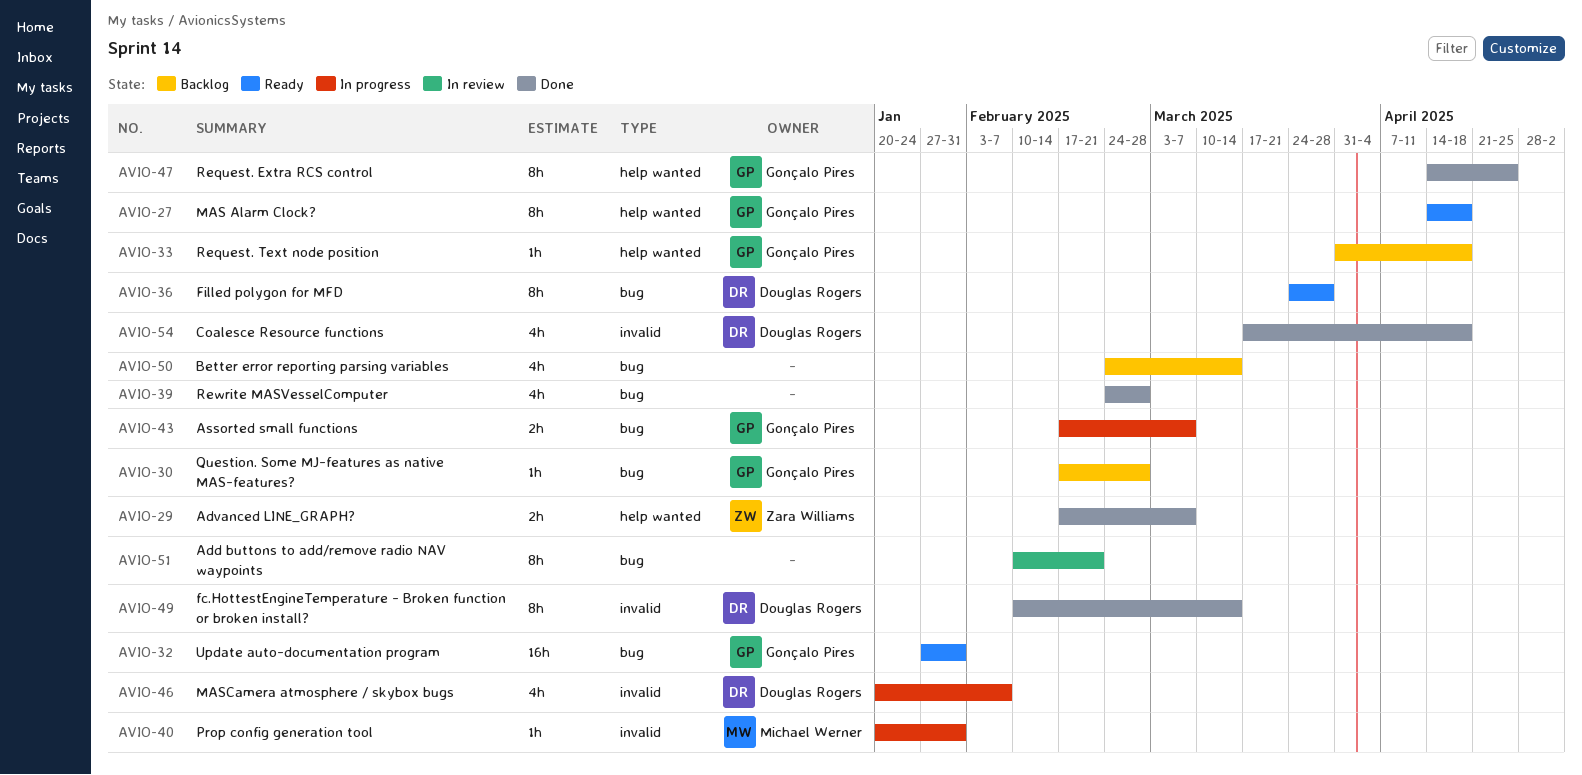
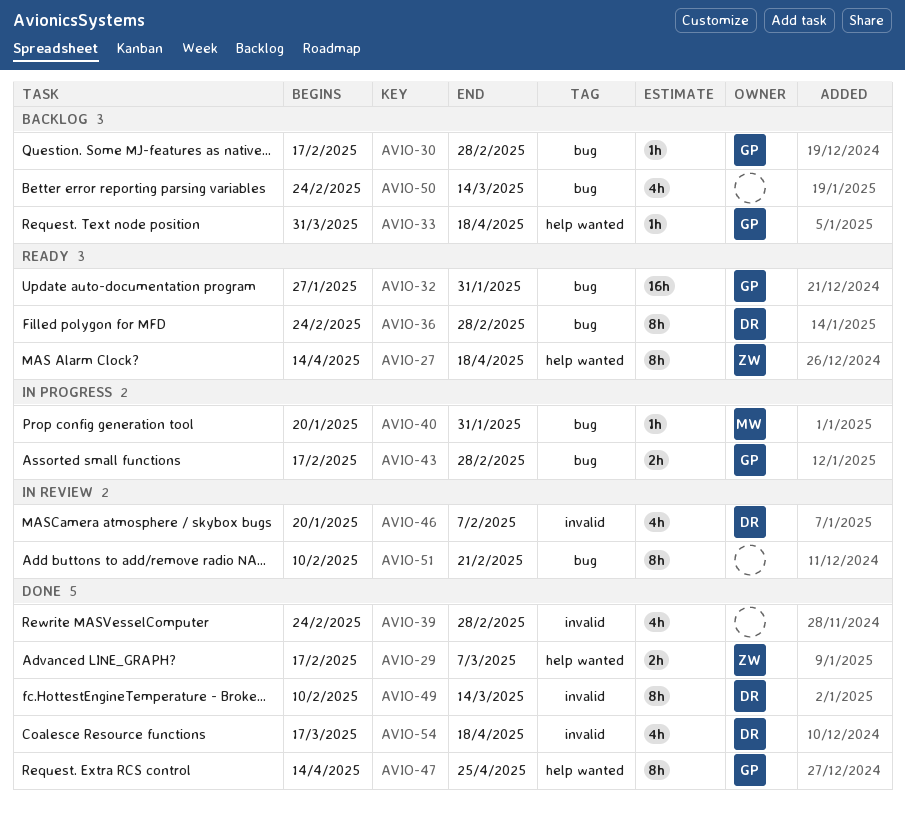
AVIO-27, owner: Gonçalo Pires -> Zara Williams
AVIO-36, start: Mar 24 -> Feb 24
AVIO-36, due: Mar 28 -> Feb 28
AVIO-39, label: bug -> invalid
AVIO-40, label: invalid -> bug
AVIO-43, due: Mar 7 -> Feb 28
AVIO-46, status: In progress -> In review

